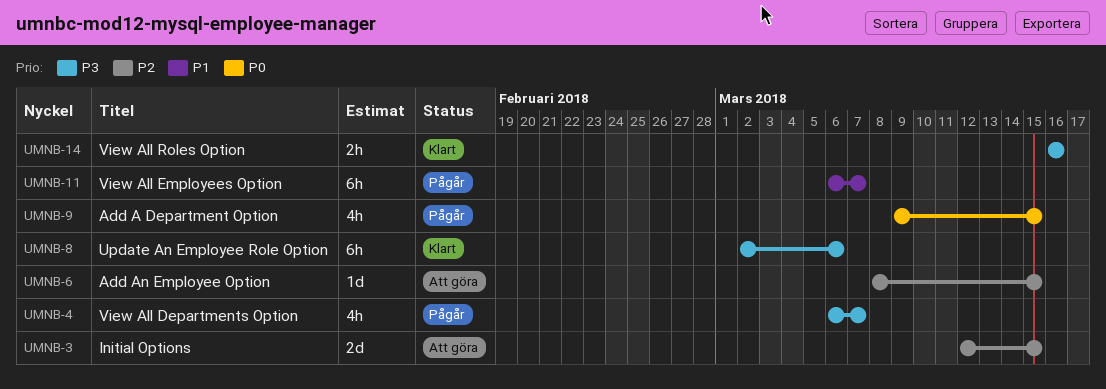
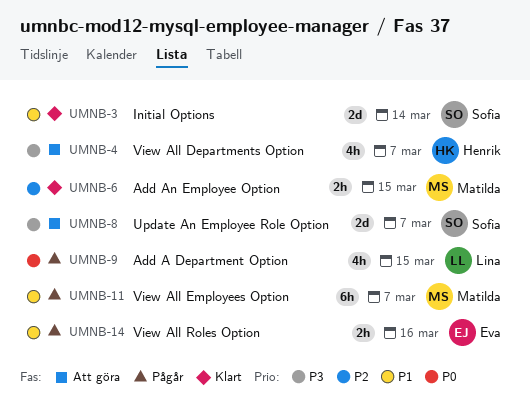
UMNB-3, status: Att göra -> Klart
UMNB-3, priority: P2 -> P1
UMNB-3, due: Mar 15 -> Mar 14
UMNB-4, status: Pågår -> Att göra
UMNB-6, status: Att göra -> Klart
UMNB-6, estimate: 1d -> 2h
UMNB-8, status: Klart -> Att göra
UMNB-8, estimate: 6h -> 2d
UMNB-8, due: Mar 6 -> Mar 7
UMNB-14, status: Klart -> Pågår
UMNB-14, priority: P3 -> P1

